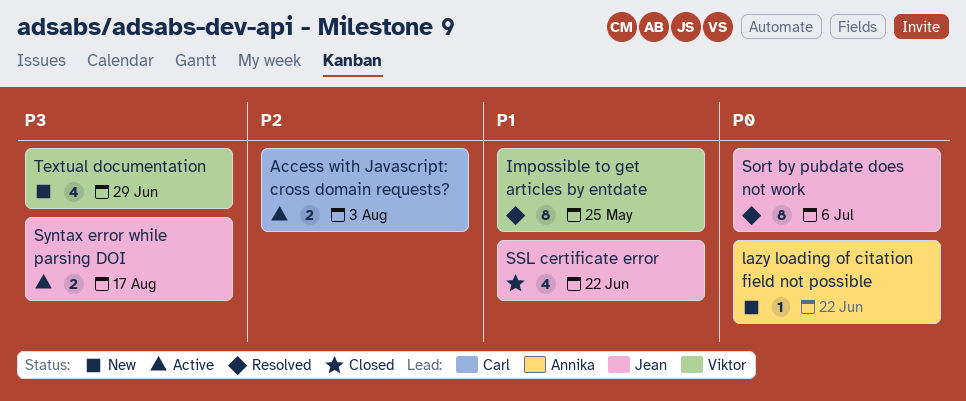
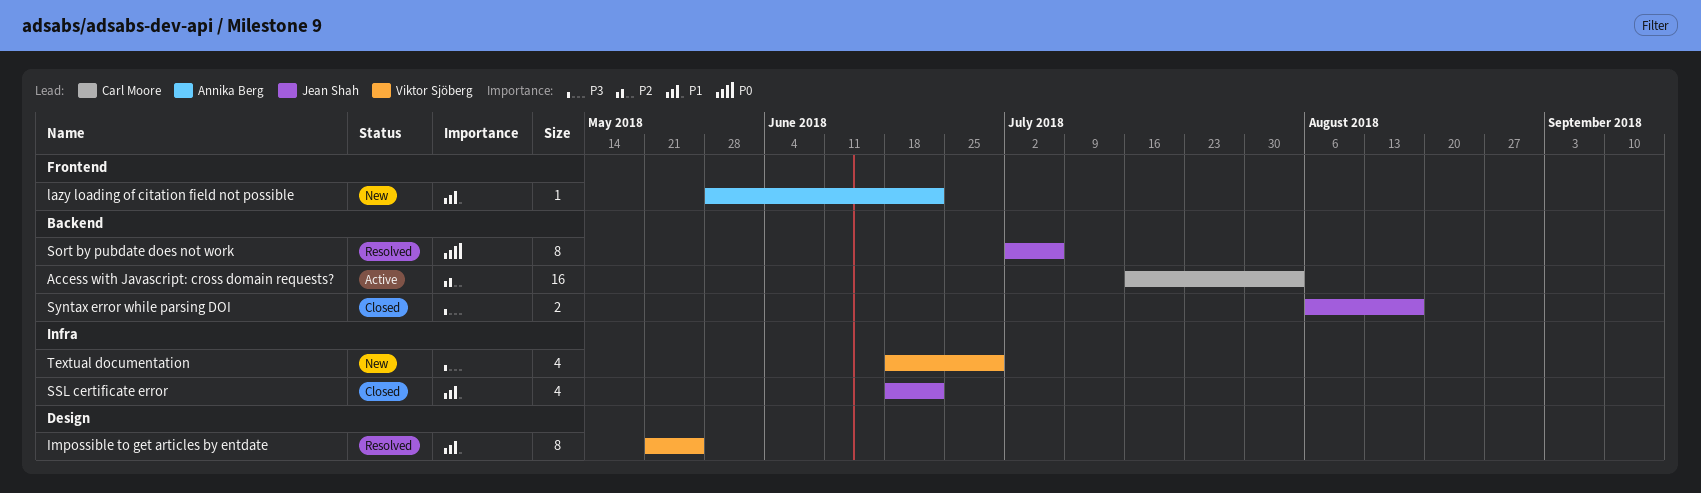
Access with Javascript: cross domain requests?, estimate: 2 -> 16
lazy loading of citation field not possible, priority: P0 -> P1
Syntax error while parsing DOI, status: Active -> Closed

